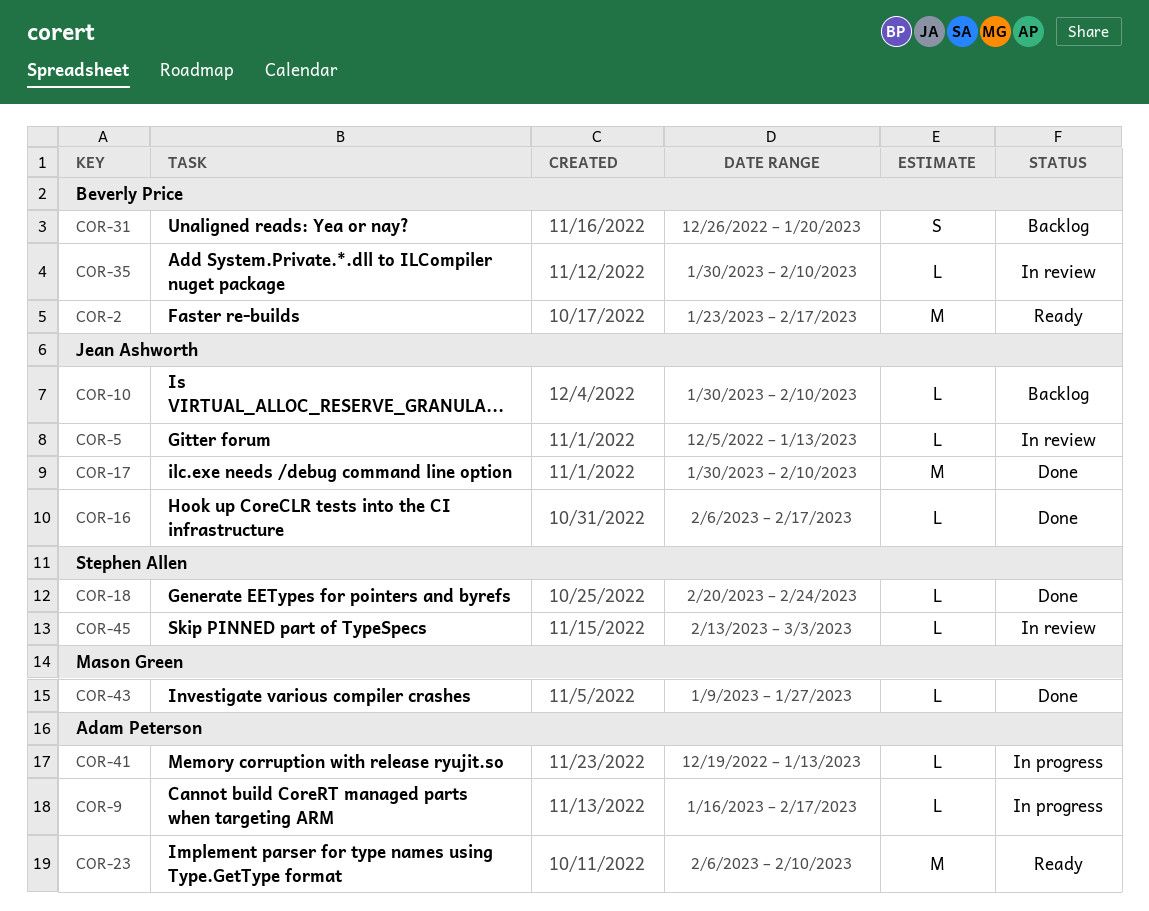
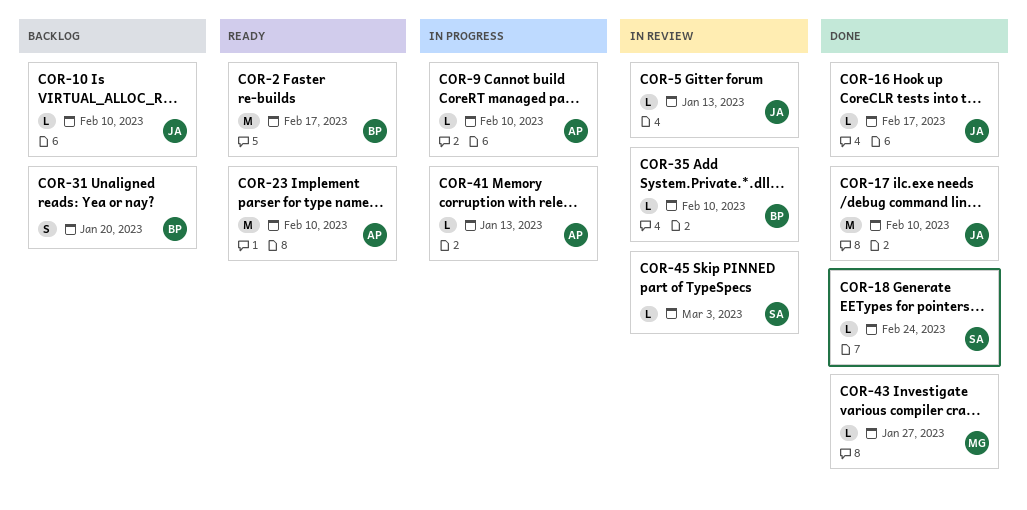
COR-9, due: Feb 17 -> Feb 10

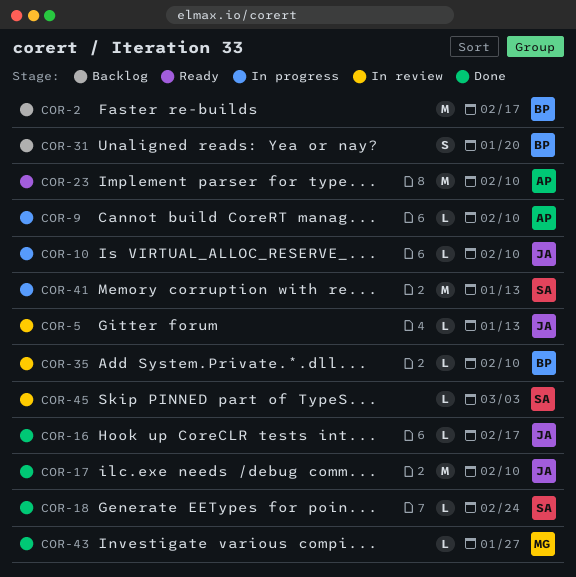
COR-2, status: Ready -> Backlog
COR-10, status: Backlog -> In progress
COR-41, owner: AP -> SA
COR-41, estimate: L -> M

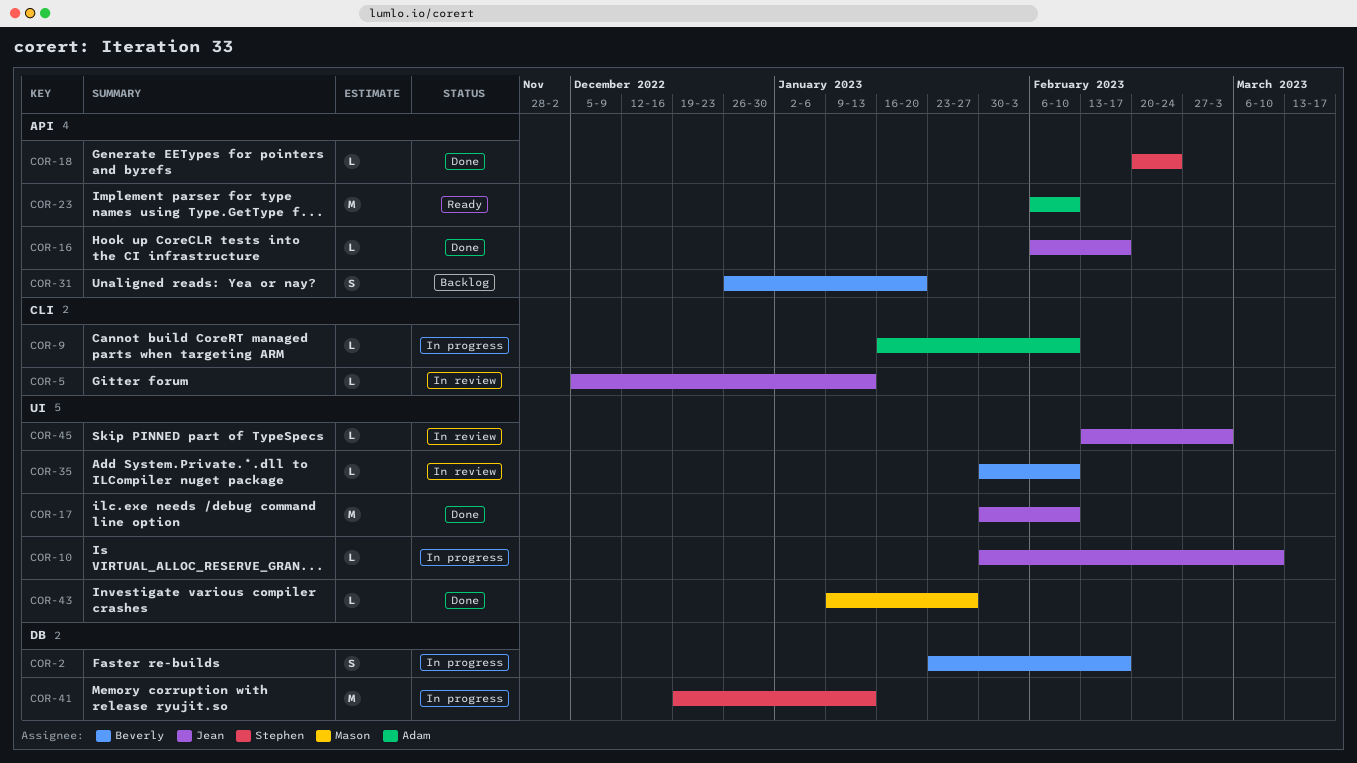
COR-2, status: Backlog -> In progress
COR-2, estimate: M -> S
COR-10, due: Feb 10 -> Mar 10
COR-45, owner: Stephen -> Jean

